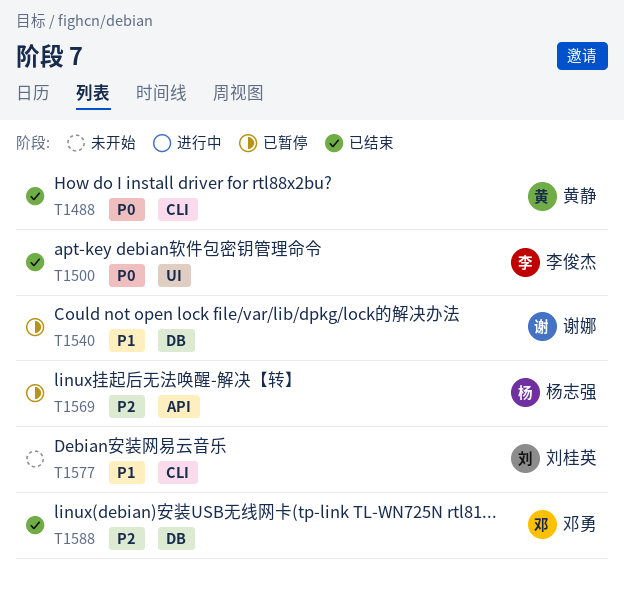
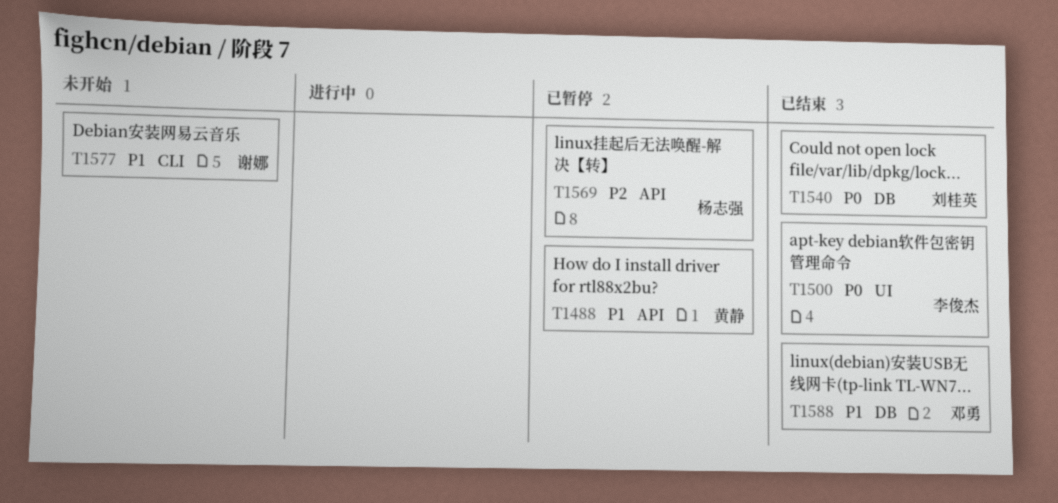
T1488, status: 已结束 -> 已暂停
T1488, priority: P0 -> P1
T1488, label: CLI -> API
T1540, status: 已暂停 -> 已结束
T1540, owner: 谢娜 -> 刘桂英
T1540, priority: P1 -> P0
T1577, owner: 刘桂英 -> 谢娜
T1588, priority: P2 -> P1

